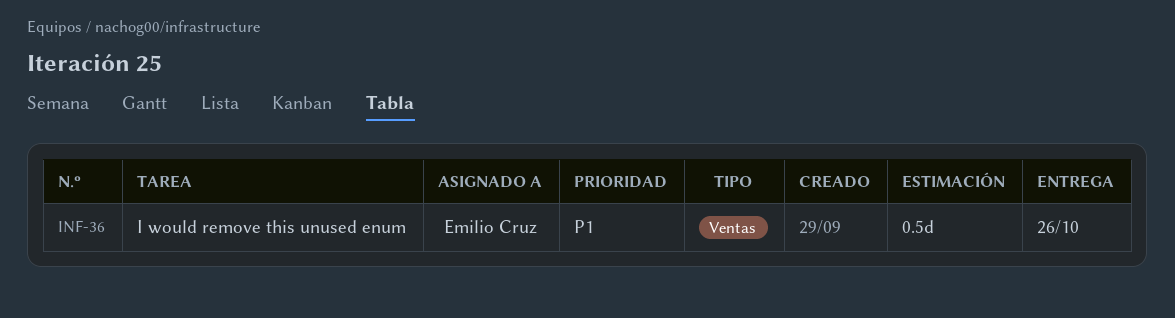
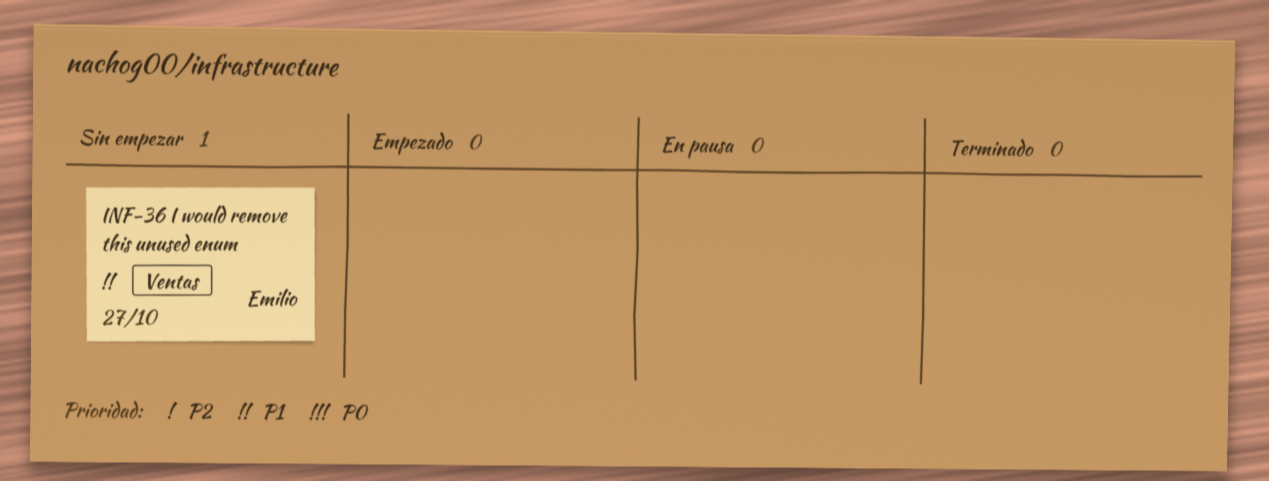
INF-36, due: Oct 26 -> Oct 27

